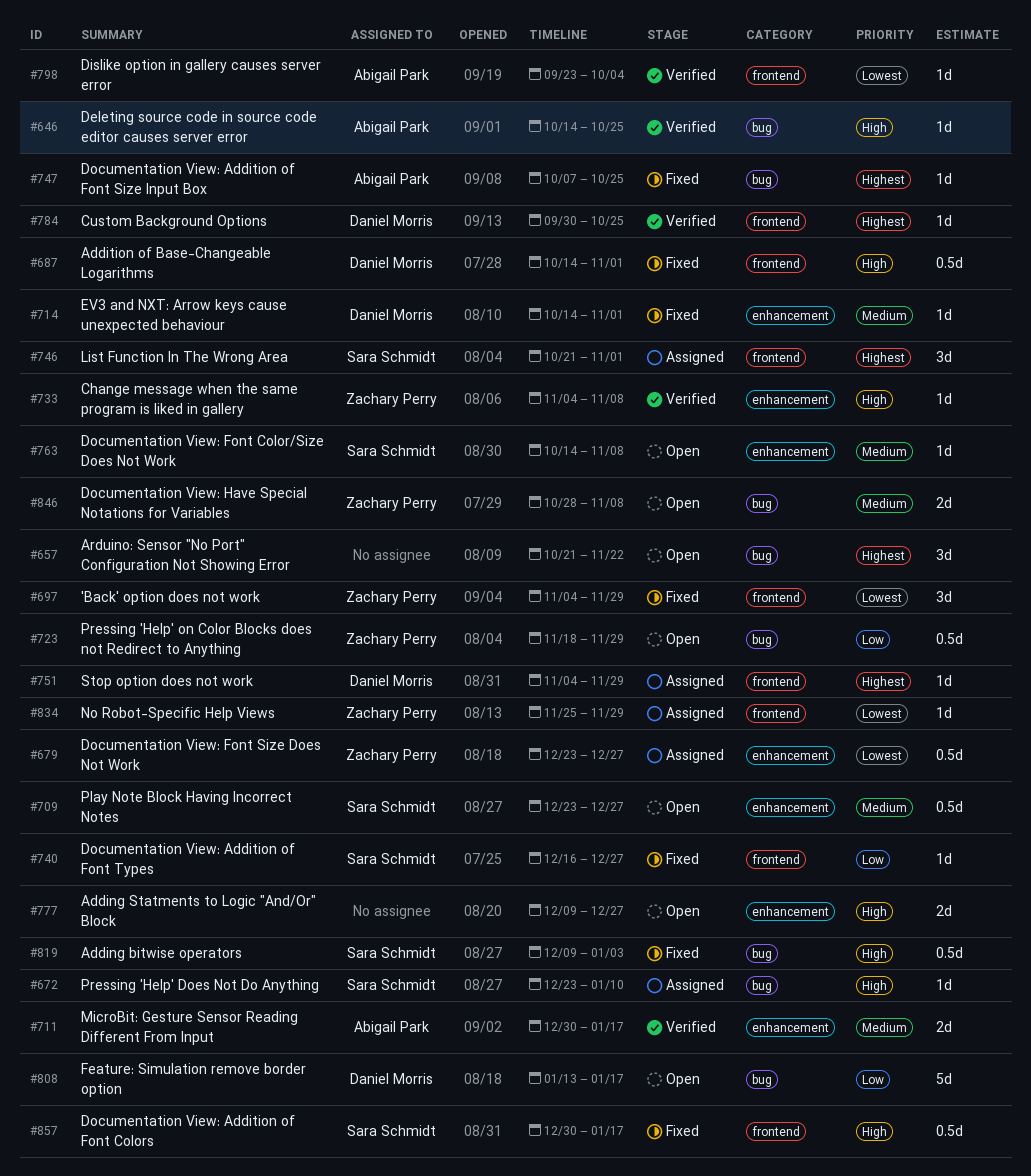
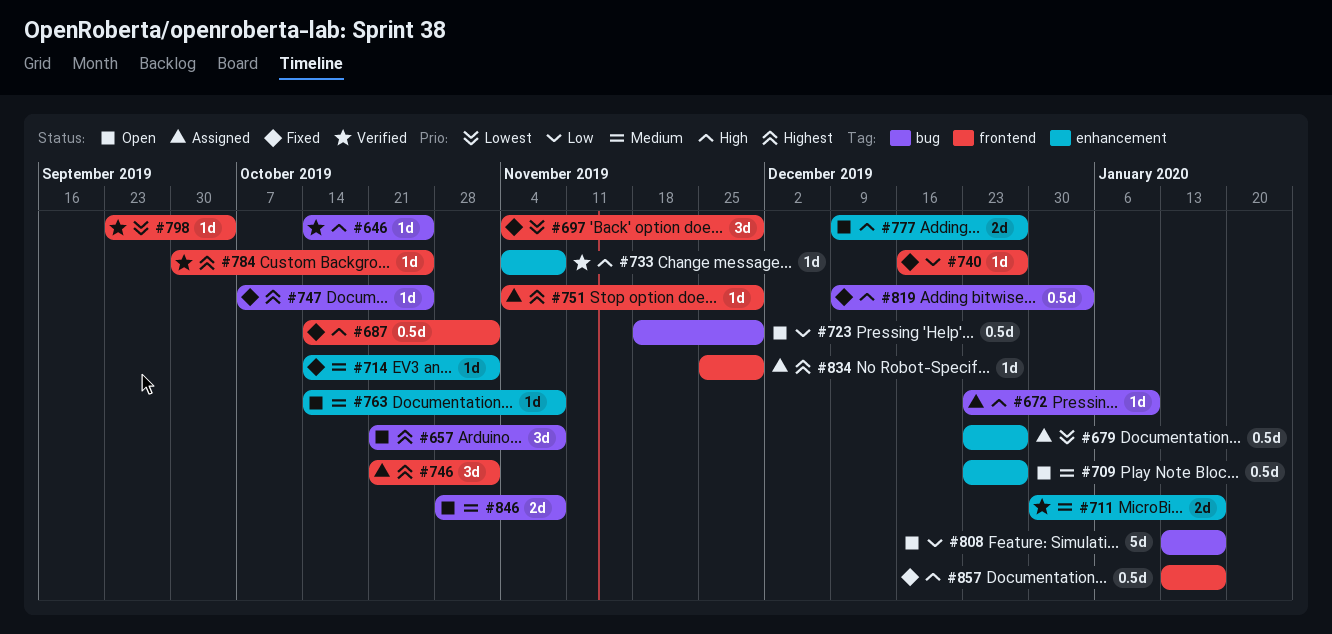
#657, due: Nov 22 -> Nov 8
#834, priority: Lowest -> Highest
#857, start: Dec 30 -> Jan 13

